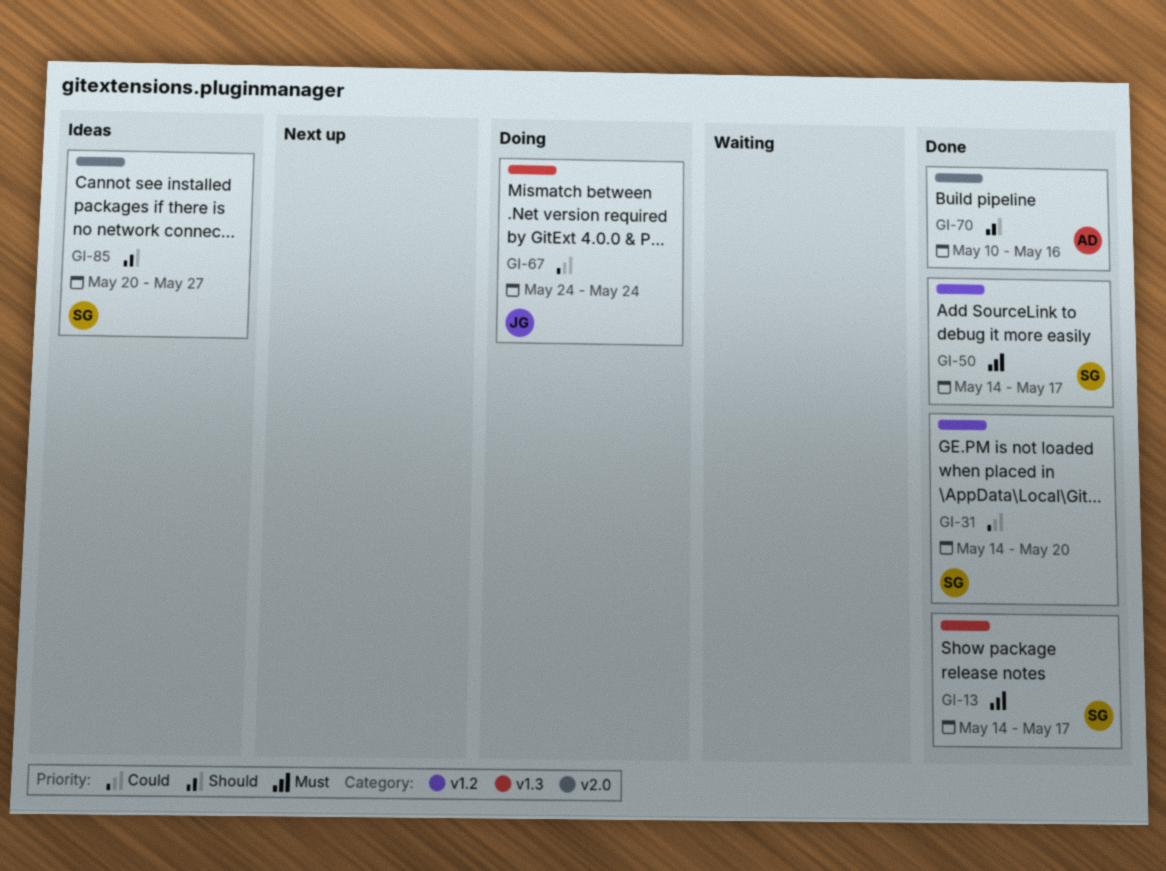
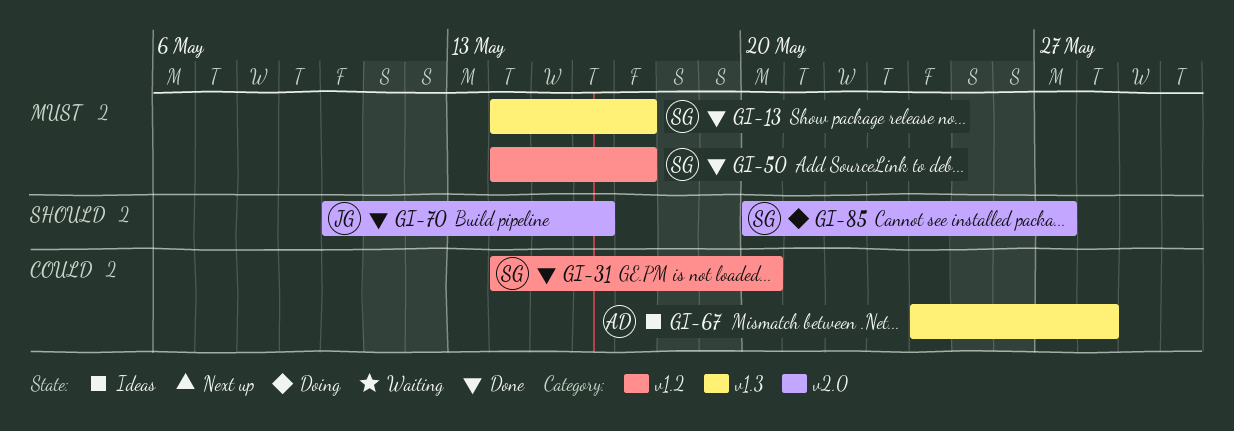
GI-67, status: Doing -> Ideas
GI-67, owner: JG -> AD
GI-67, due: May 24 -> May 28
GI-70, owner: AD -> JG
GI-85, status: Ideas -> Doing

